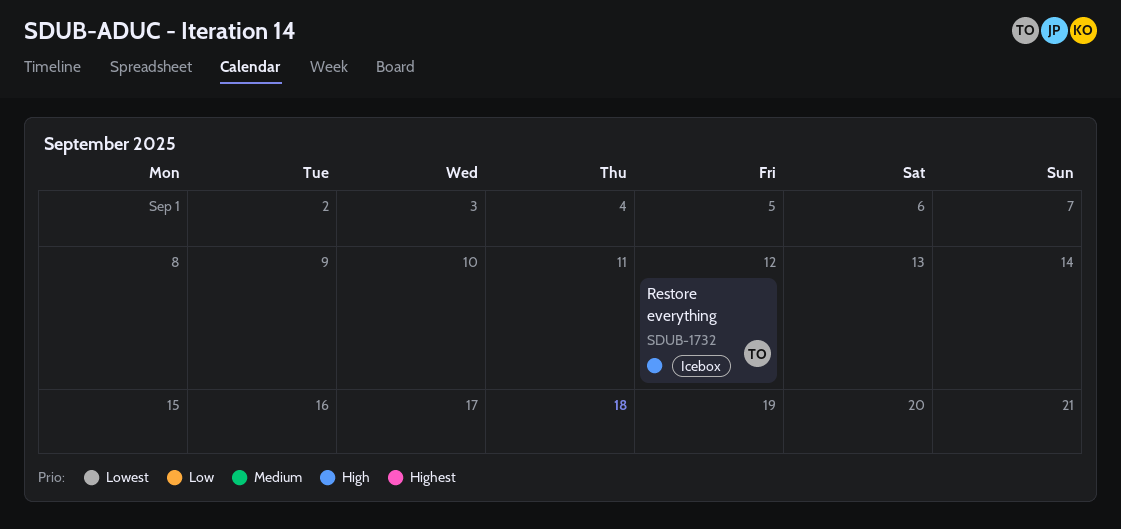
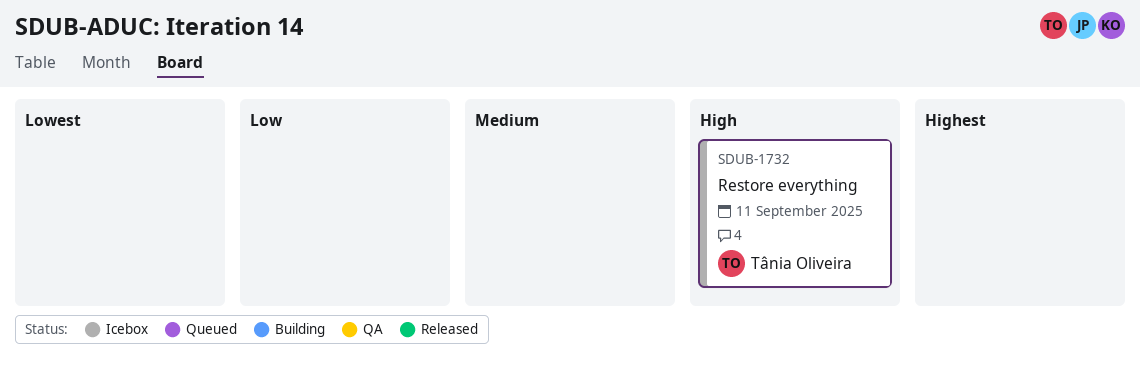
SDUB-1732, due: Sep 12 -> Sep 11

